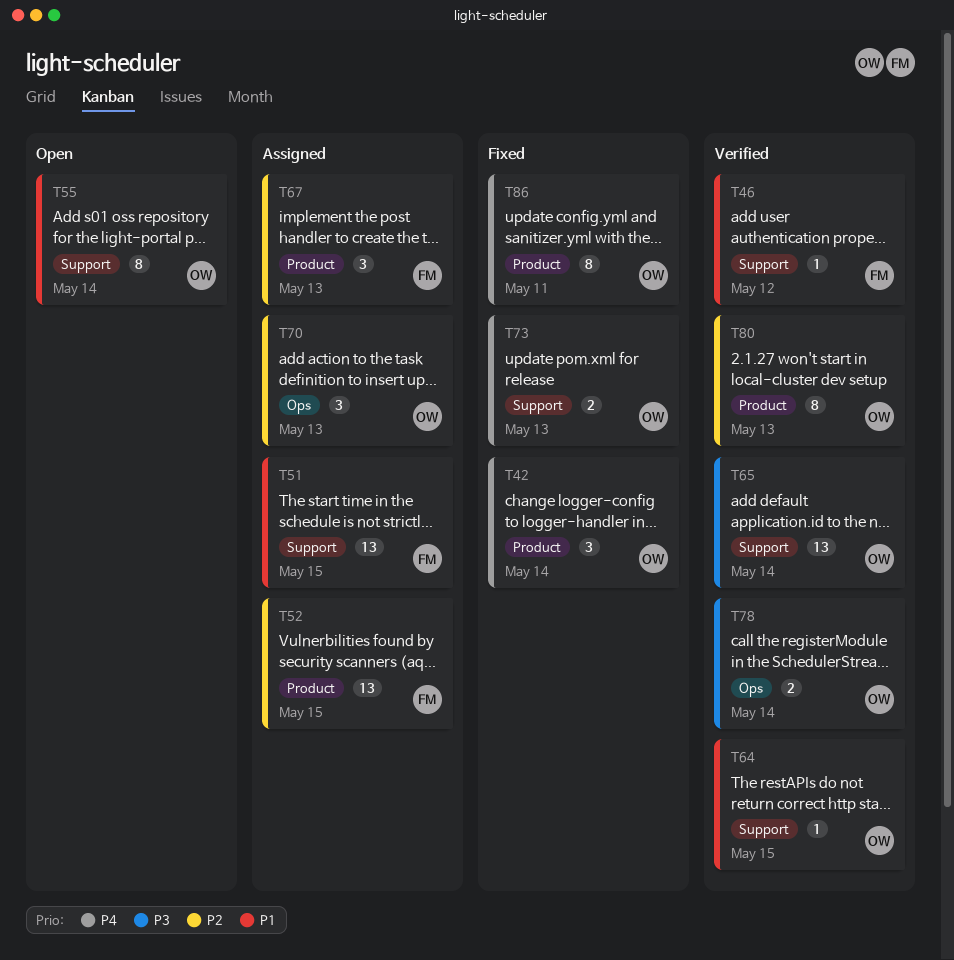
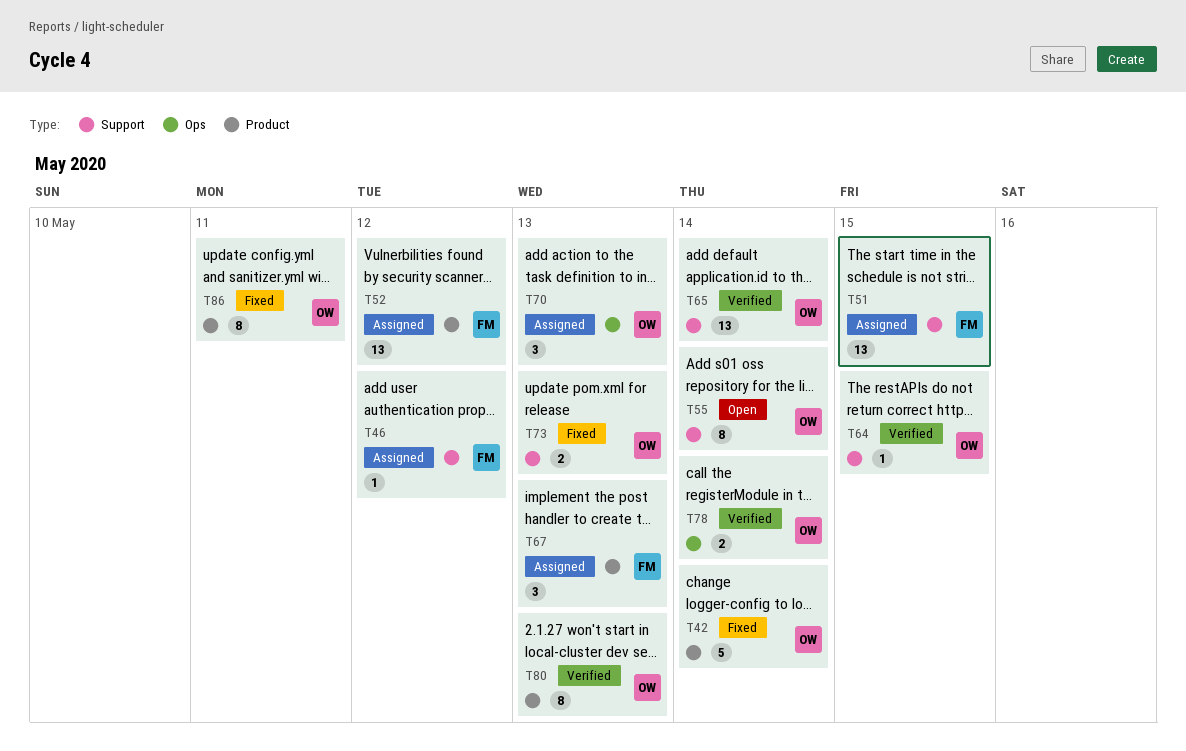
T42, estimate: 3 -> 5
T46, status: Verified -> Assigned
T52, day: May 15 -> May 12

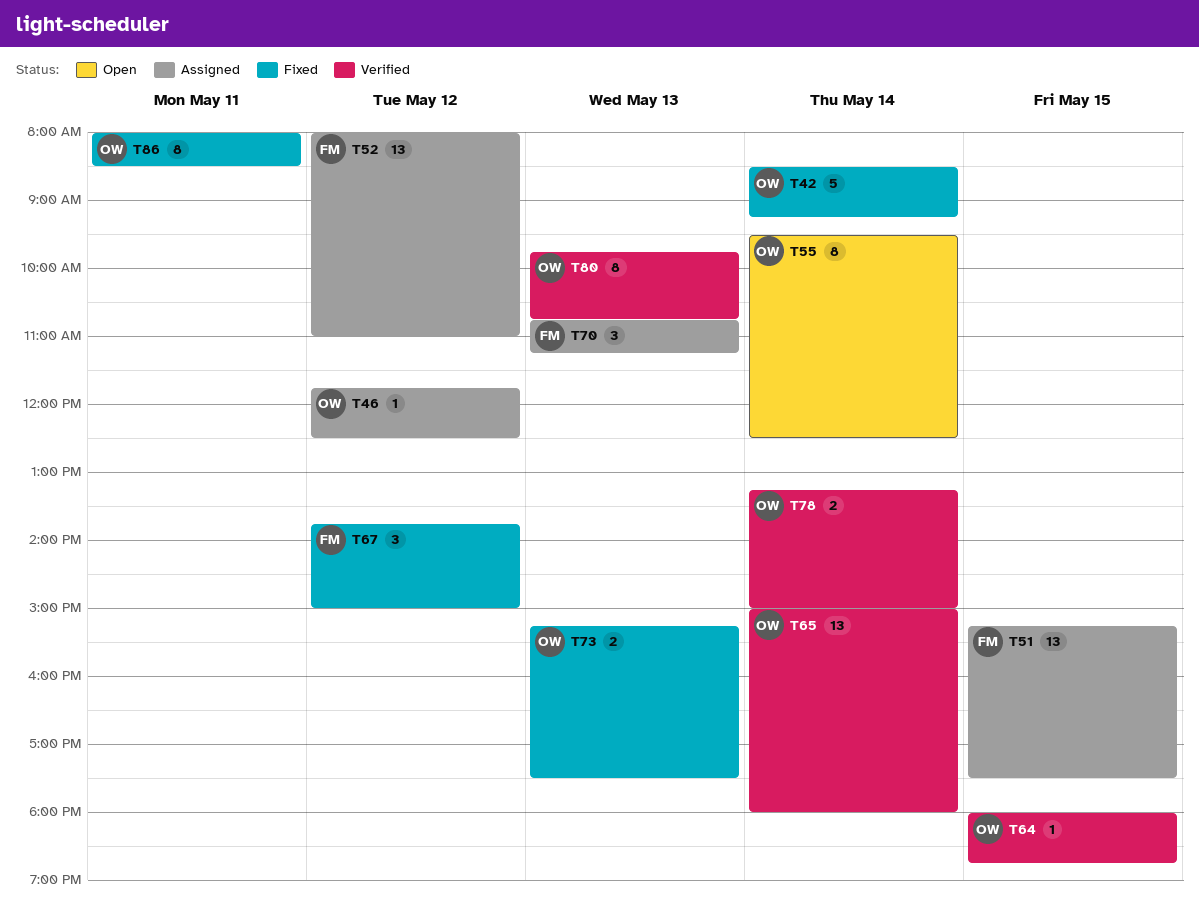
T46, owner: FM -> OW
T67, status: Assigned -> Fixed
T67, day: May 13 -> May 12
T70, owner: OW -> FM

